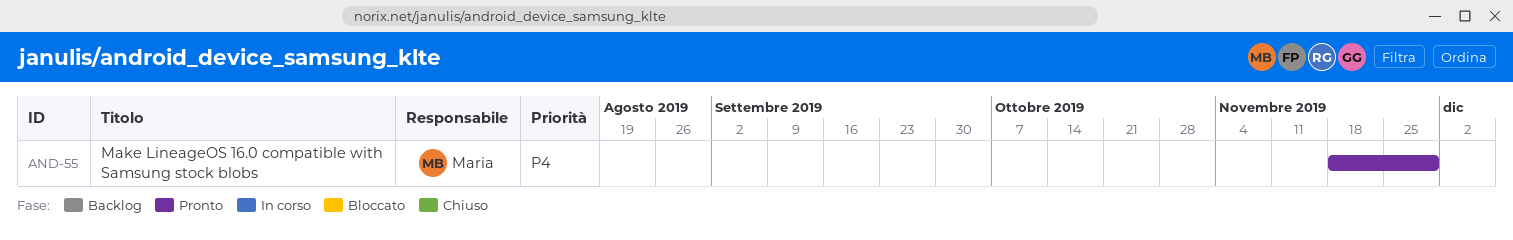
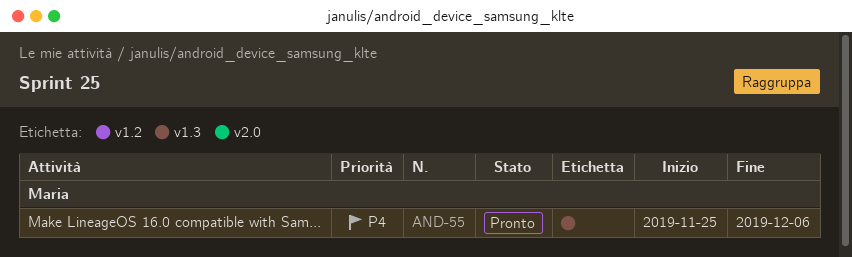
AND-55, start: Nov 18 -> Nov 25
AND-55, due: Nov 29 -> Dec 6

